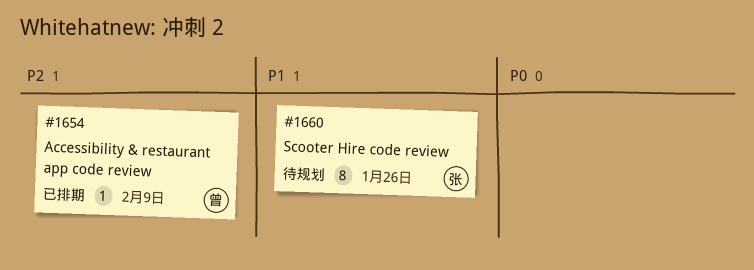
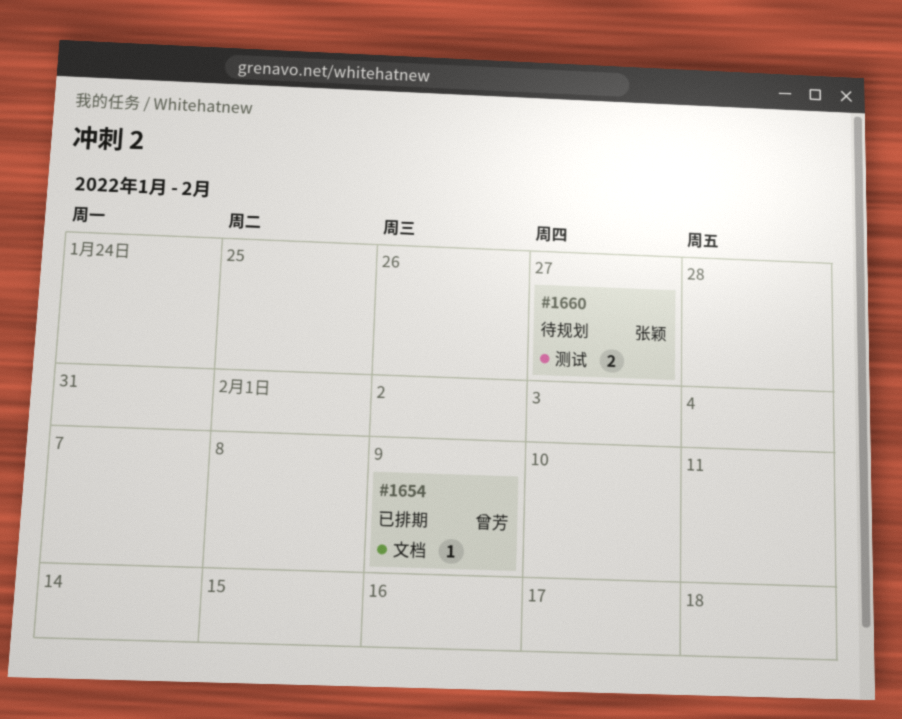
#1660, estimate: 8 -> 2
#1660, due: Jan 26 -> Jan 27

